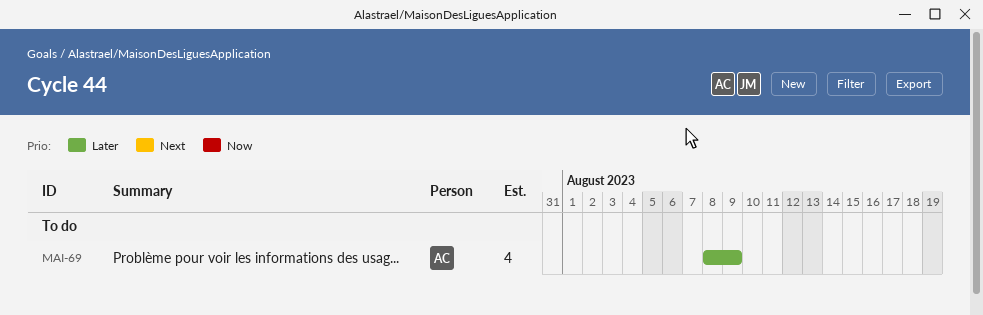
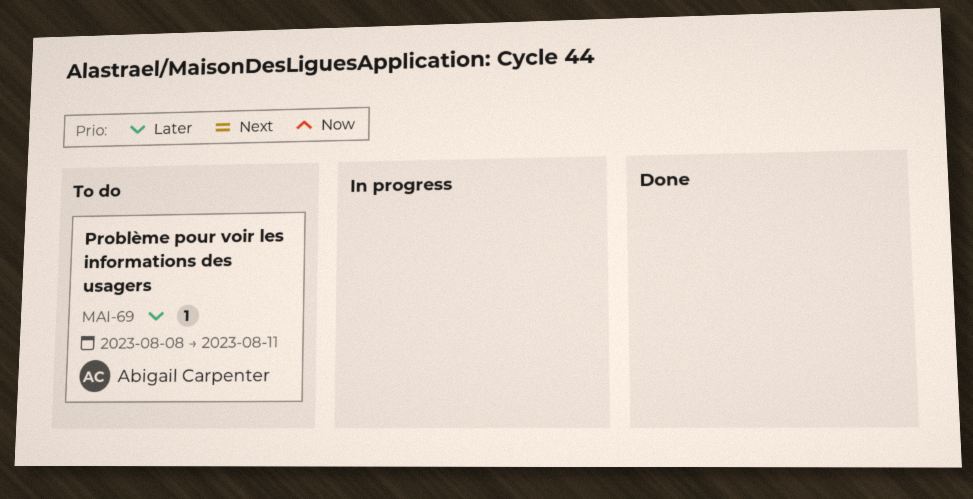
MAI-69, estimate: 4 -> 1
MAI-69, due: Aug 9 -> Aug 11

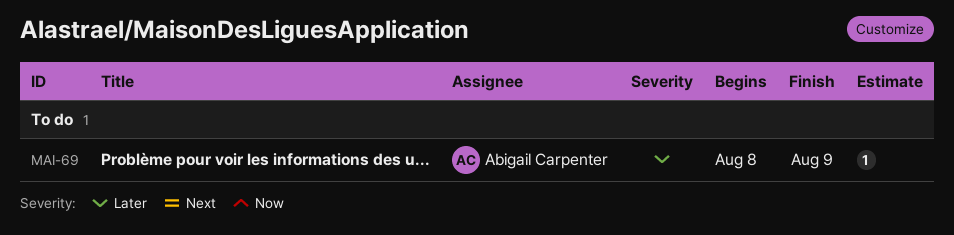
MAI-69, due: Aug 11 -> Aug 9

